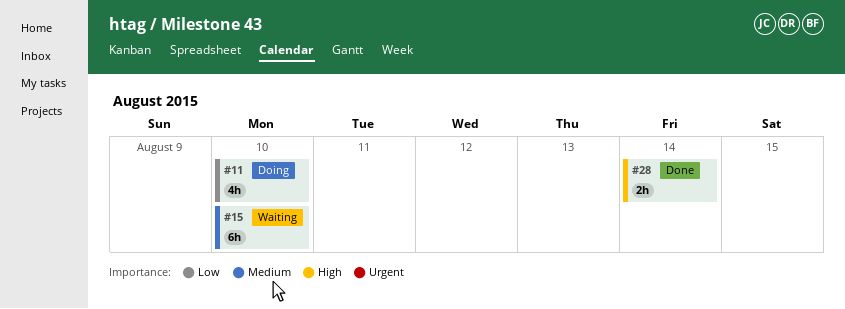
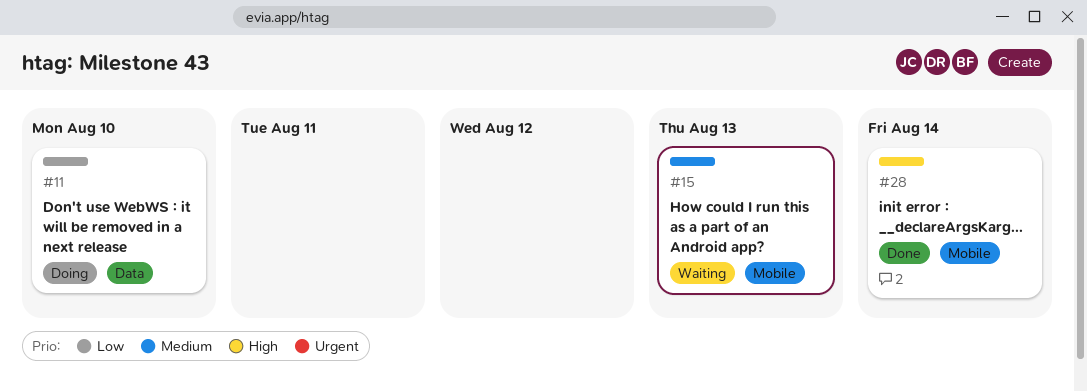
#15, due: Aug 10 -> Aug 13

